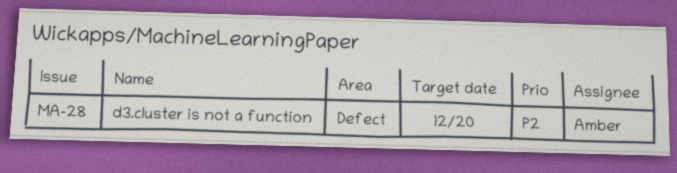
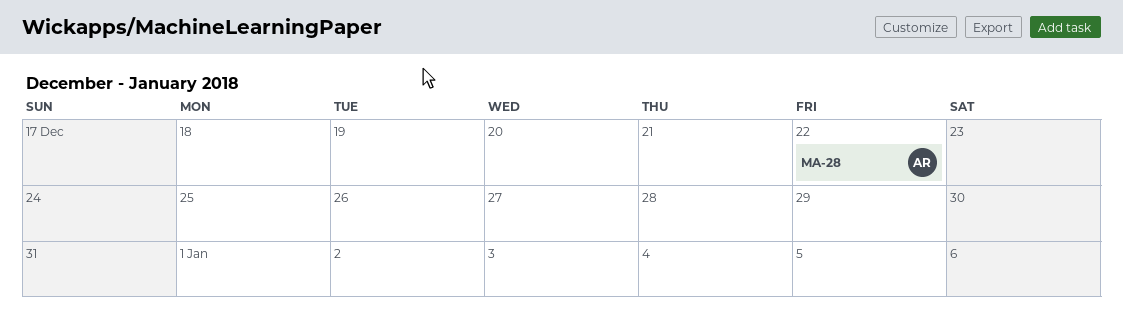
MA-28, due: Dec 20 -> Dec 22

